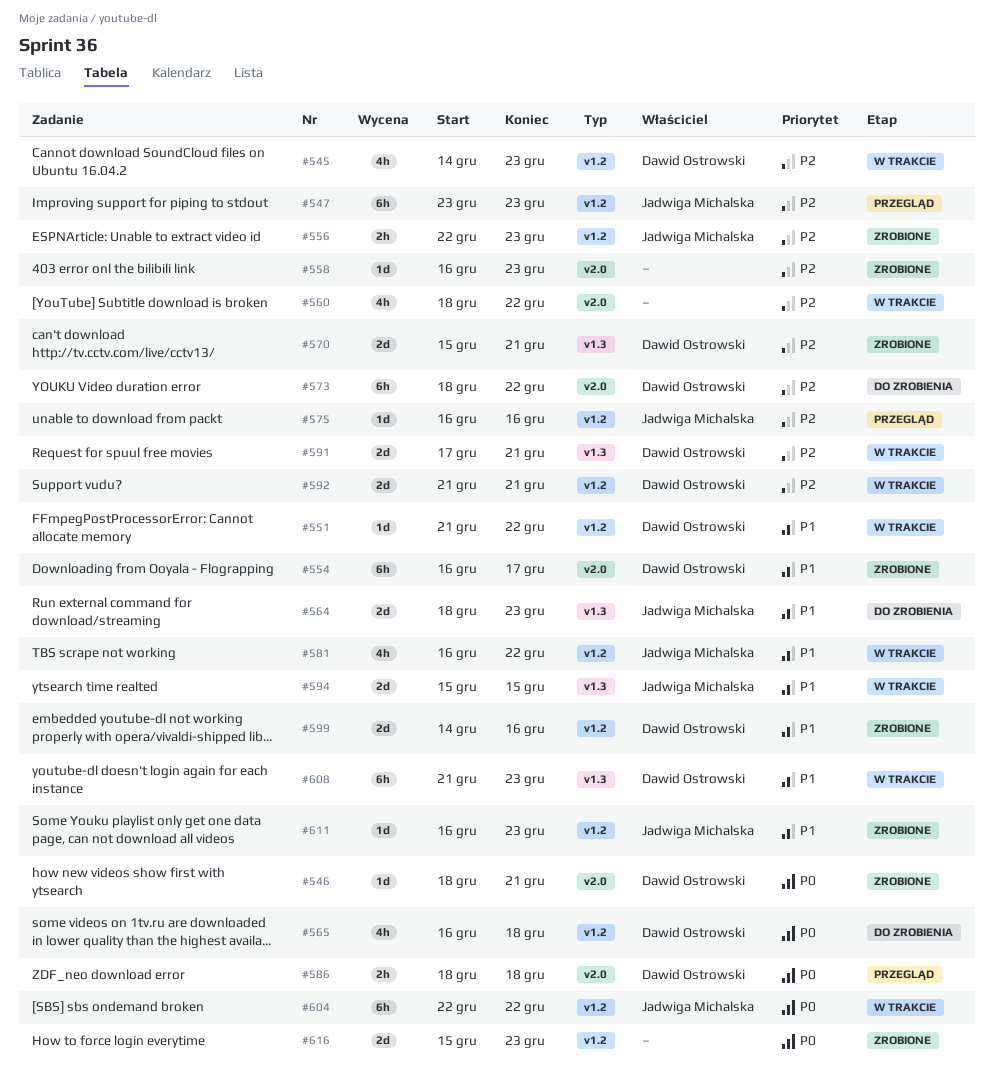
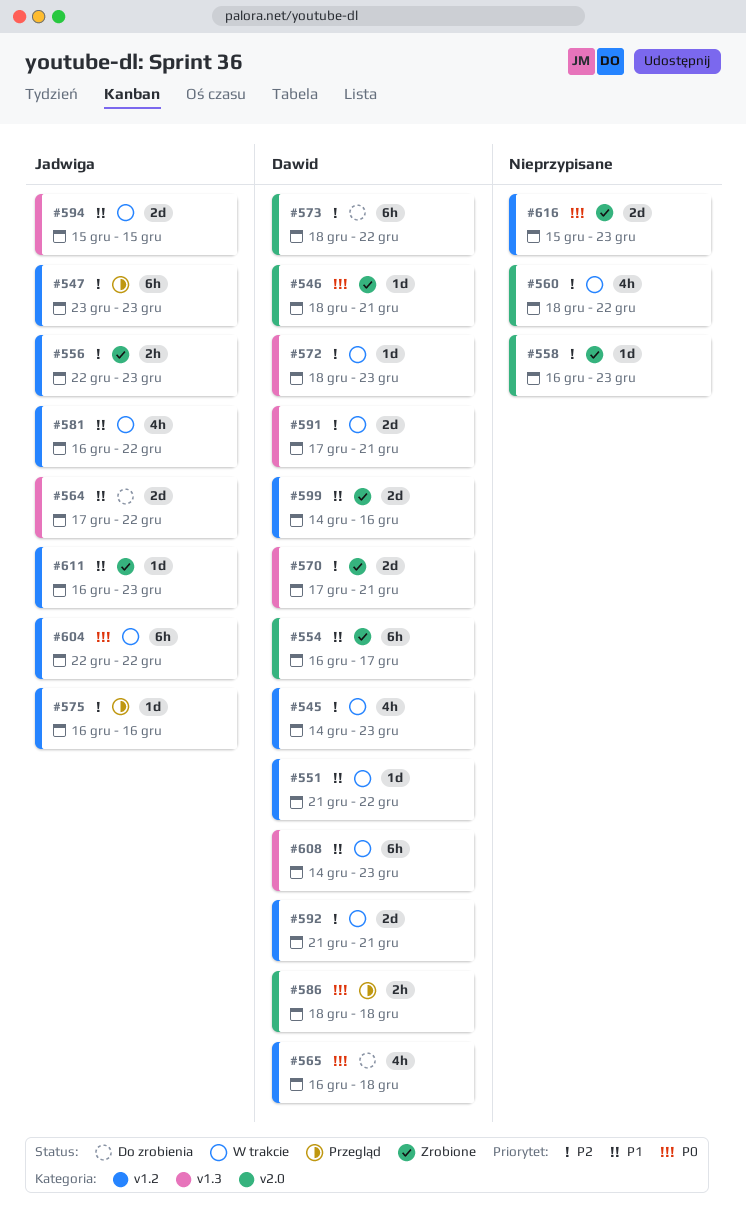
#564, start: Dec 18 -> Dec 17
#564, due: Dec 23 -> Dec 22
#570, start: Dec 15 -> Dec 17
#572: none -> present
#608, start: Dec 21 -> Dec 14

